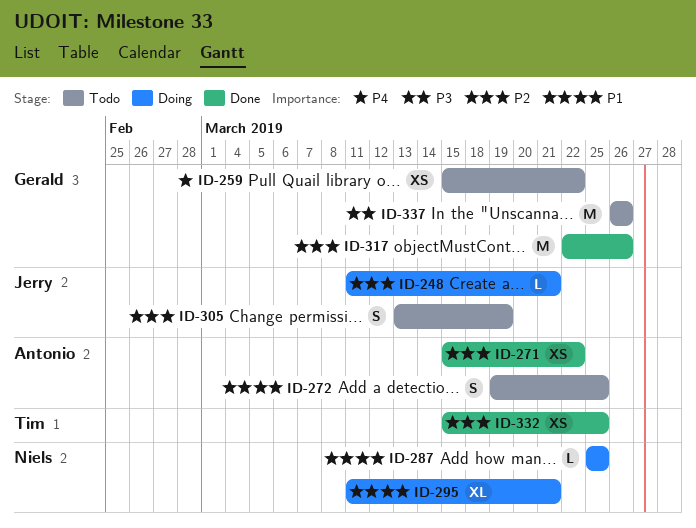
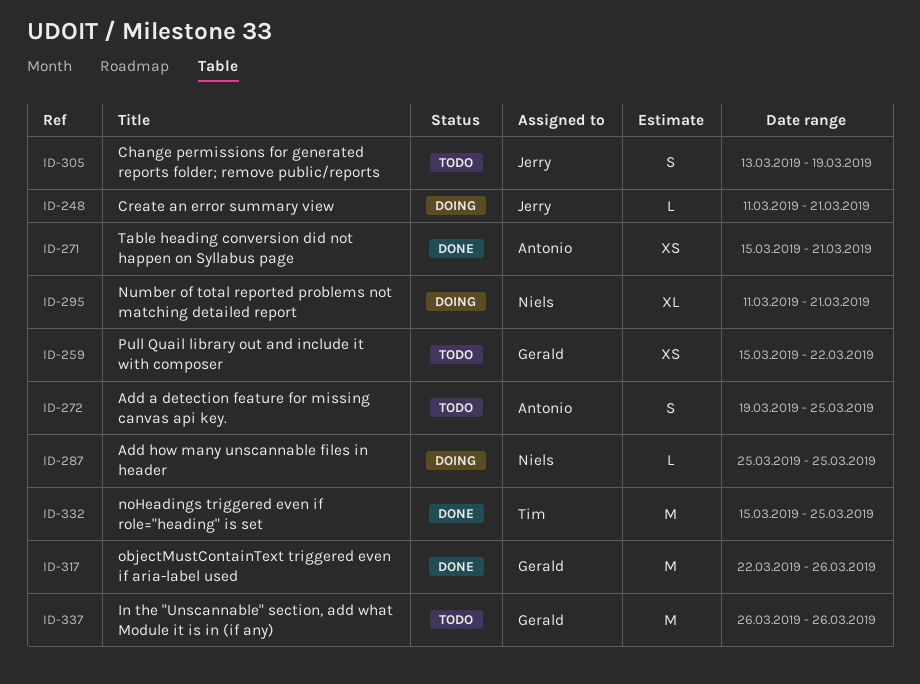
ID-271, due: Mar 22 -> Mar 21
ID-332, estimate: XS -> M

